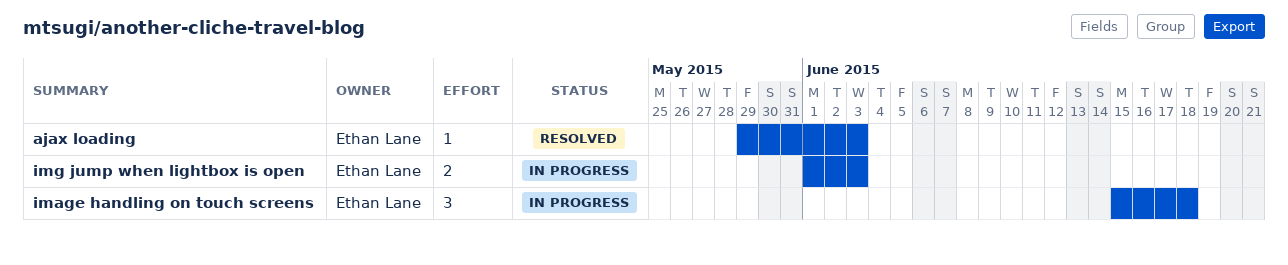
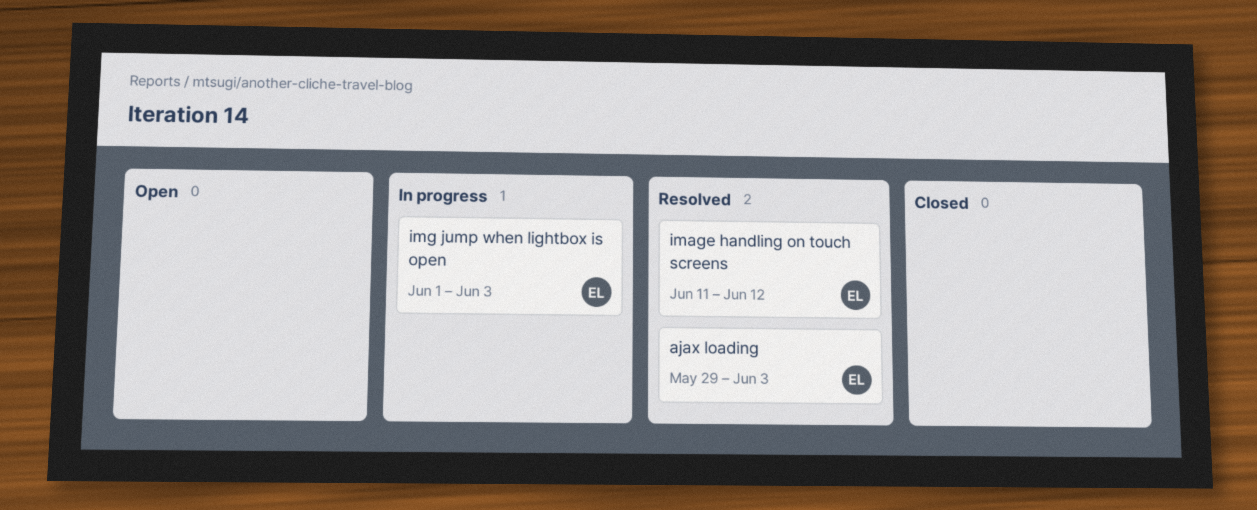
image handling on touch screens, status: In progress -> Resolved
image handling on touch screens, start: Jun 15 -> Jun 11
image handling on touch screens, due: Jun 18 -> Jun 12

